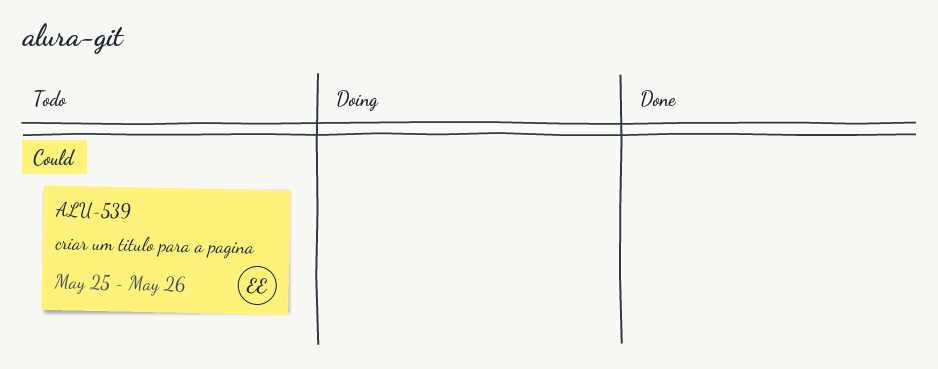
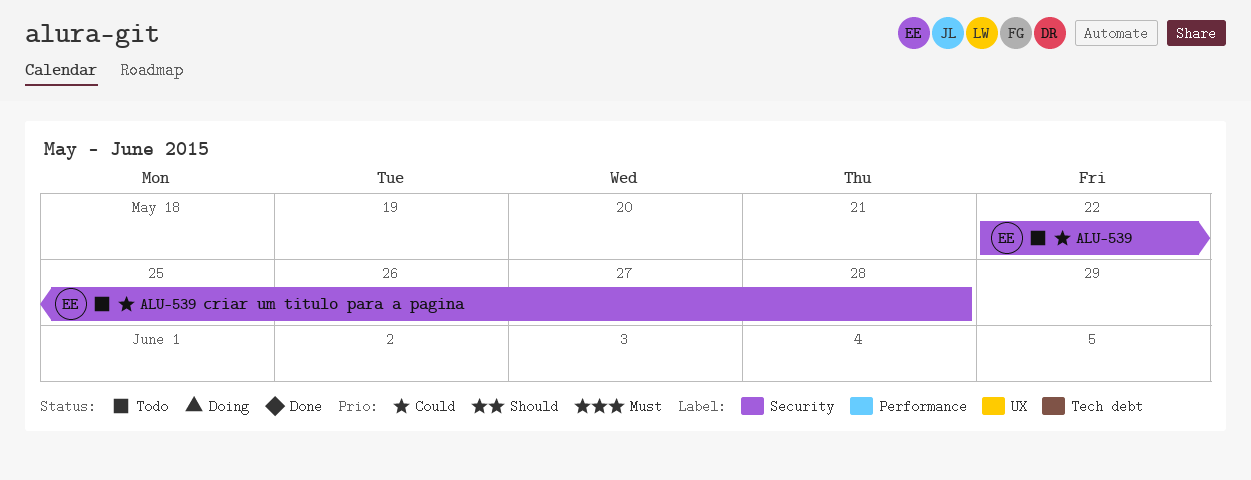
ALU-539, start: May 25 -> May 22
ALU-539, due: May 26 -> May 28

